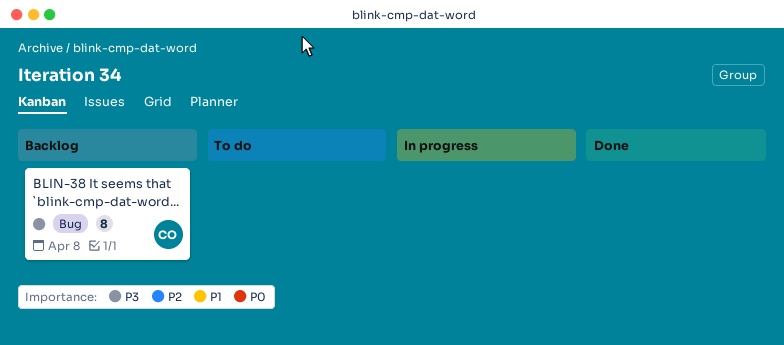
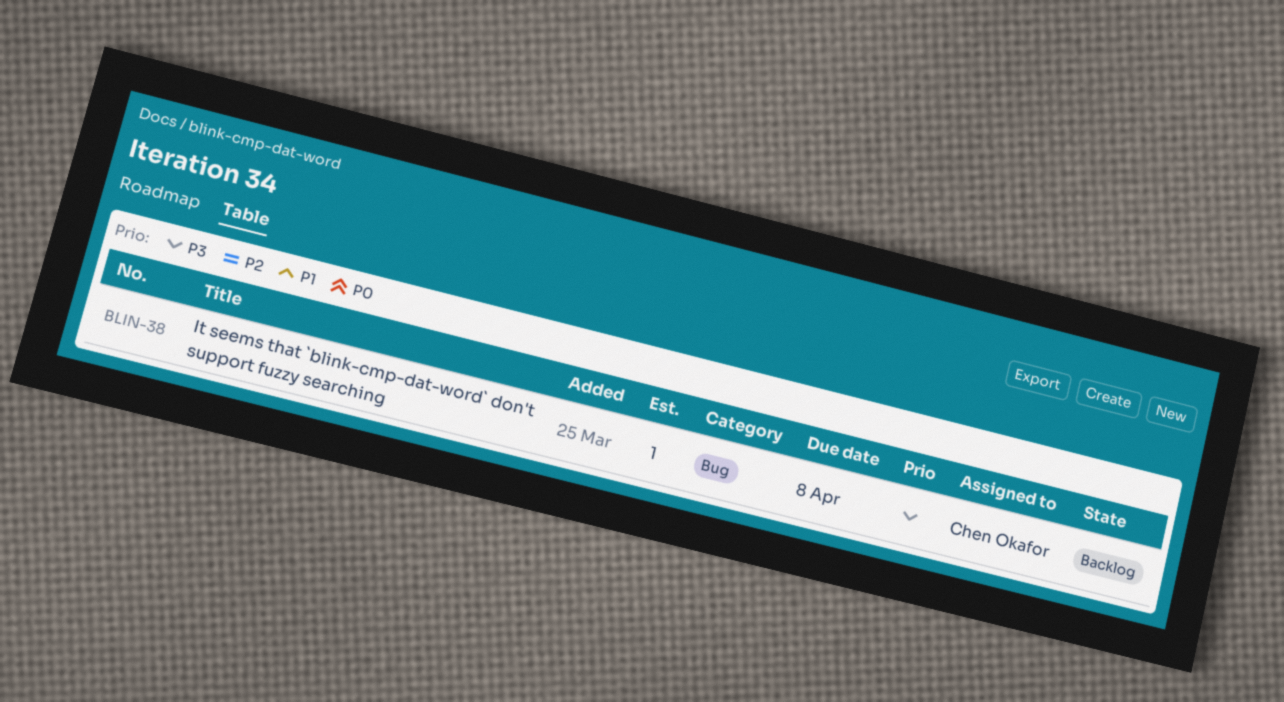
BLIN-38, estimate: 8 -> 1

